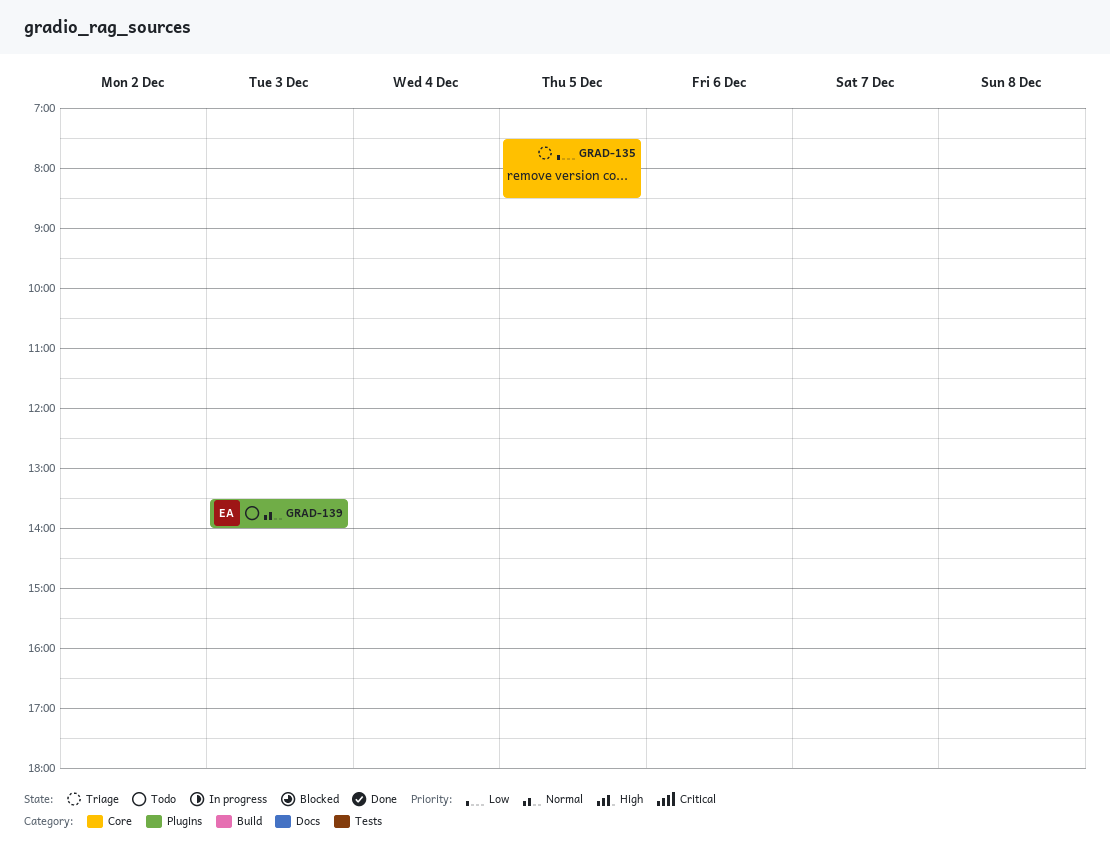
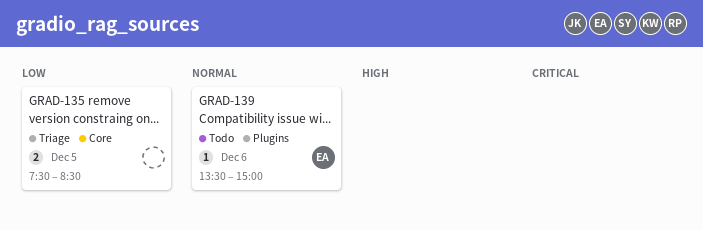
GRAD-139, day: Dec 3 -> Dec 6
GRAD-139, ends: 14:00 -> 15:00

